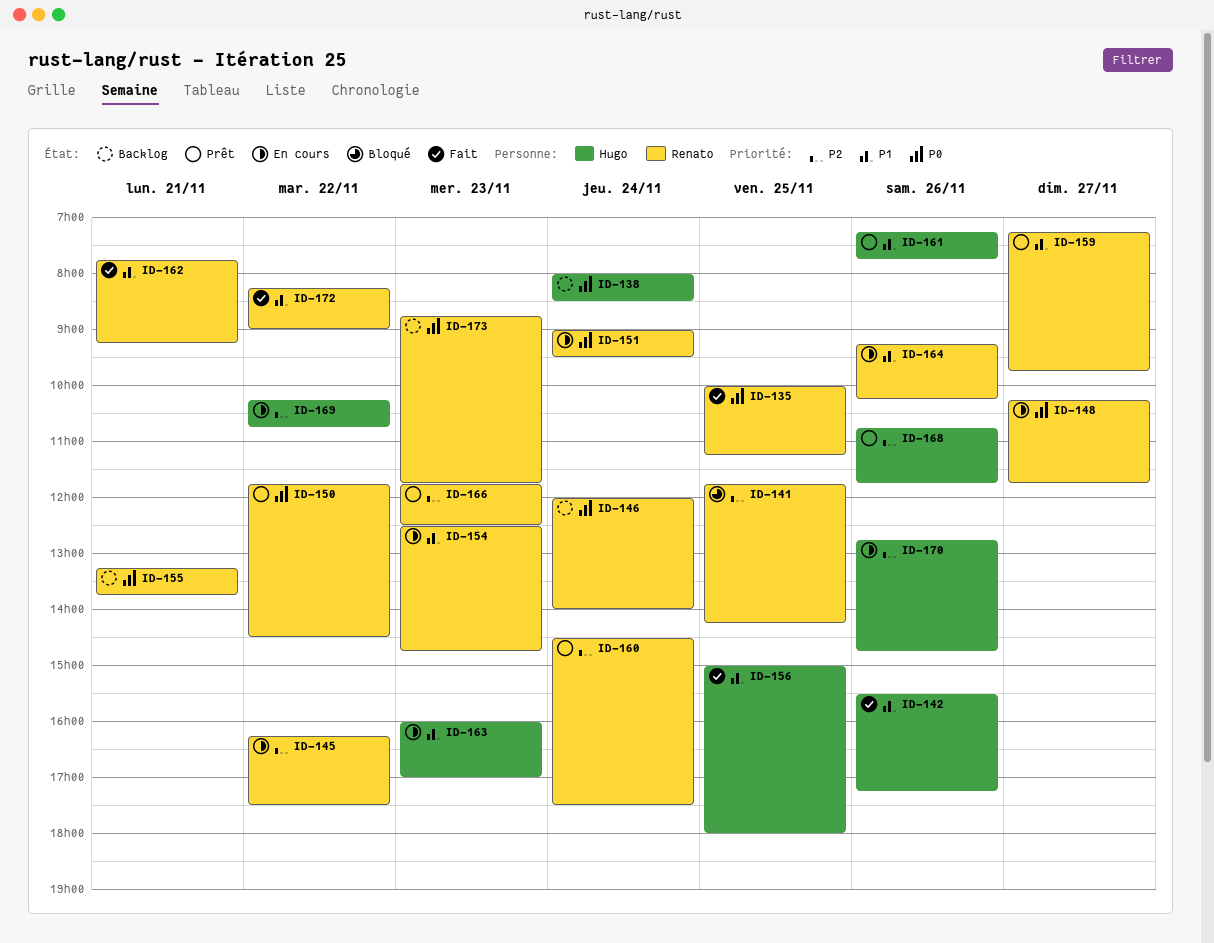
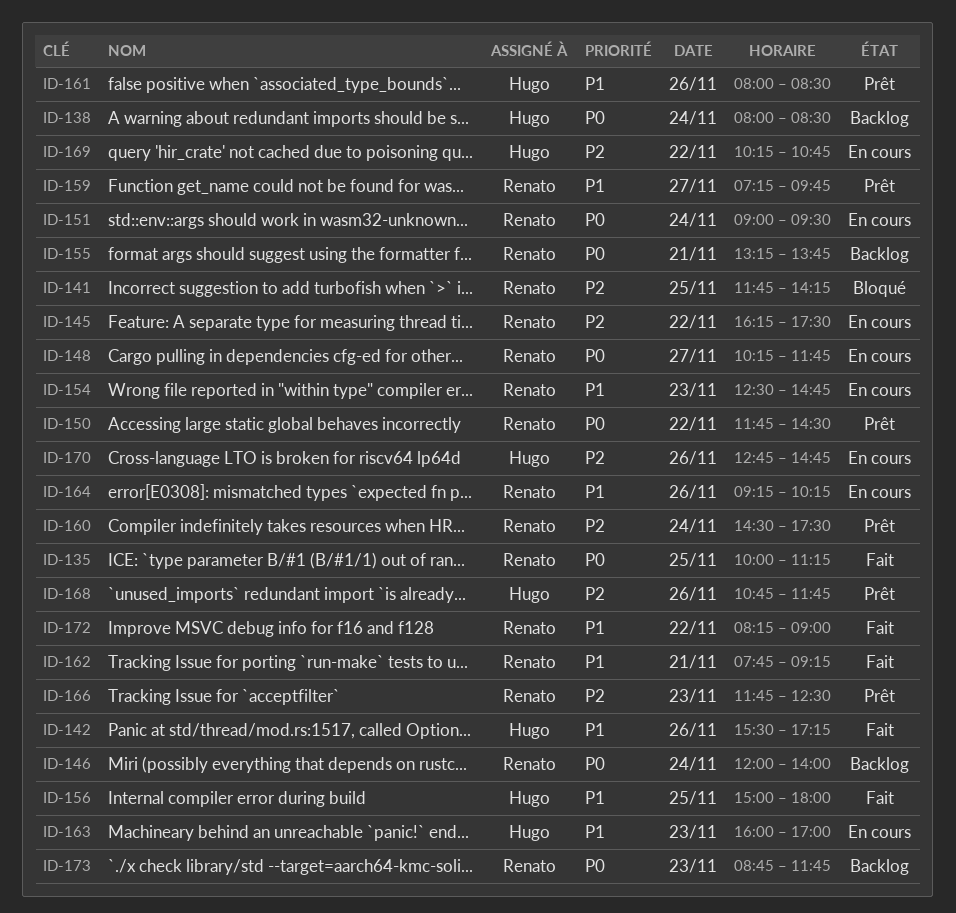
ID-161, begins: 07:15 -> 08:00
ID-161, ends: 07:45 -> 08:30

